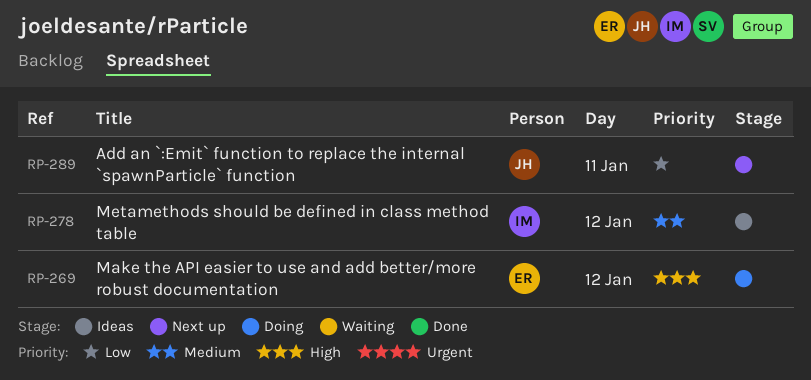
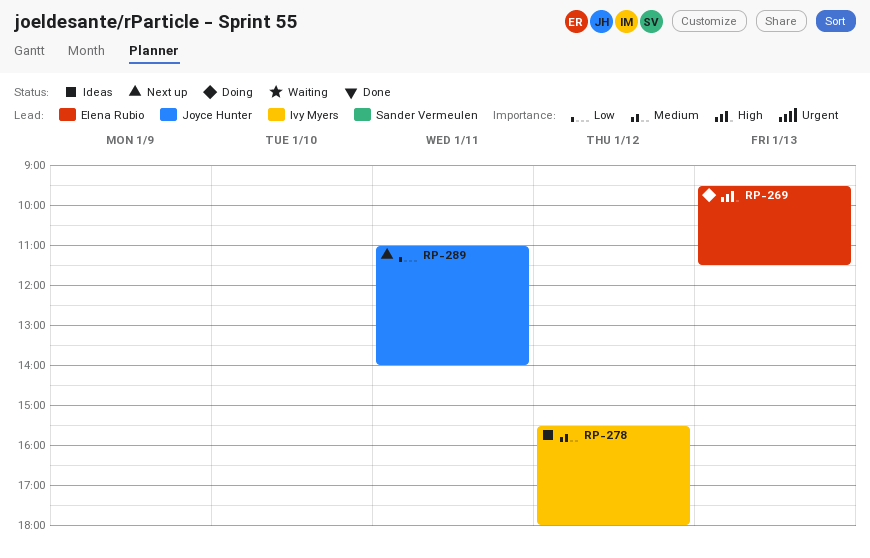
RP-269, day: Jan 12 -> Jan 13

